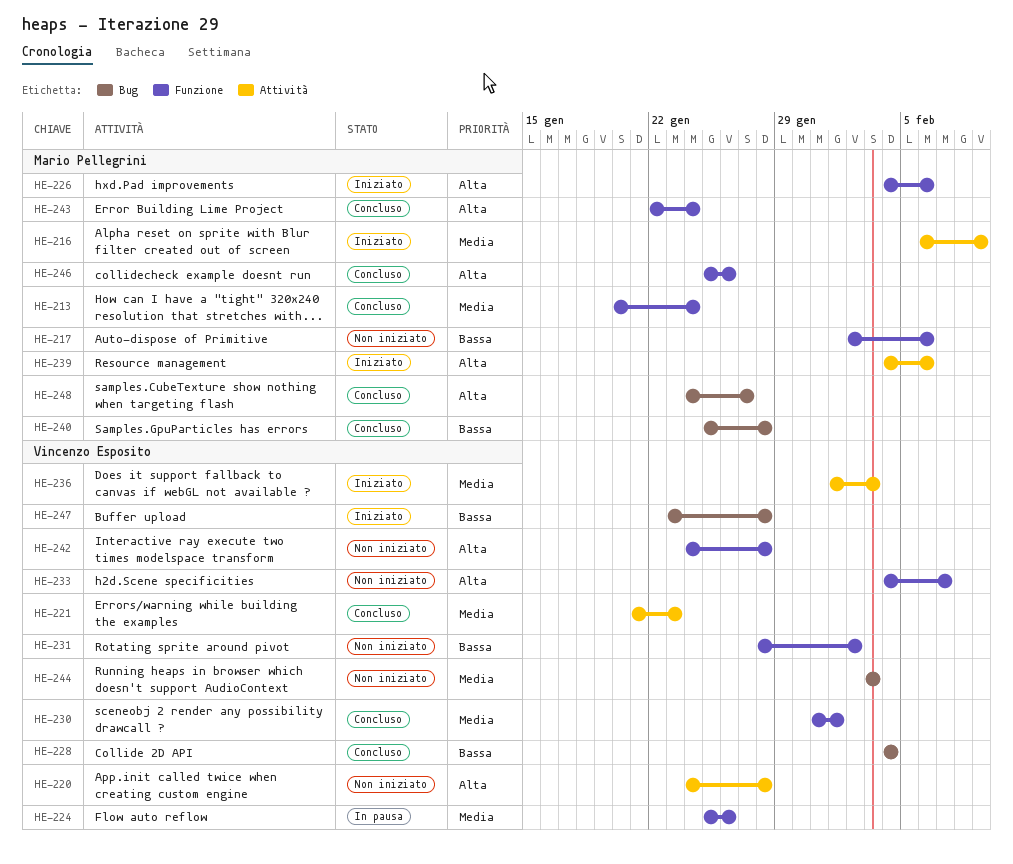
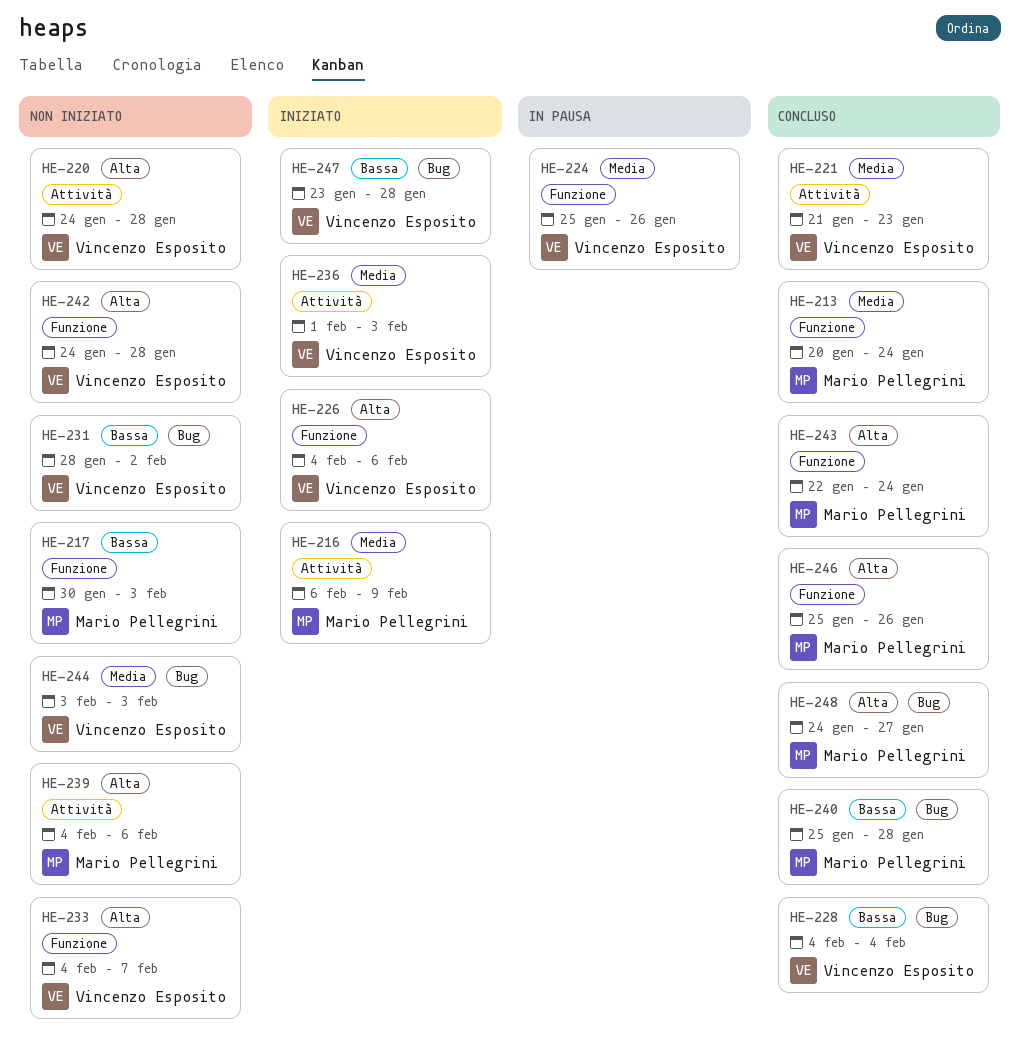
HE-217, start: Feb 2 -> Jan 30
HE-217, due: Feb 6 -> Feb 3
HE-226, owner: Mario Pellegrini -> Vincenzo Esposito
HE-230: present -> none
HE-231, label: Funzione -> Bug
HE-239, status: Iniziato -> Non iniziato

